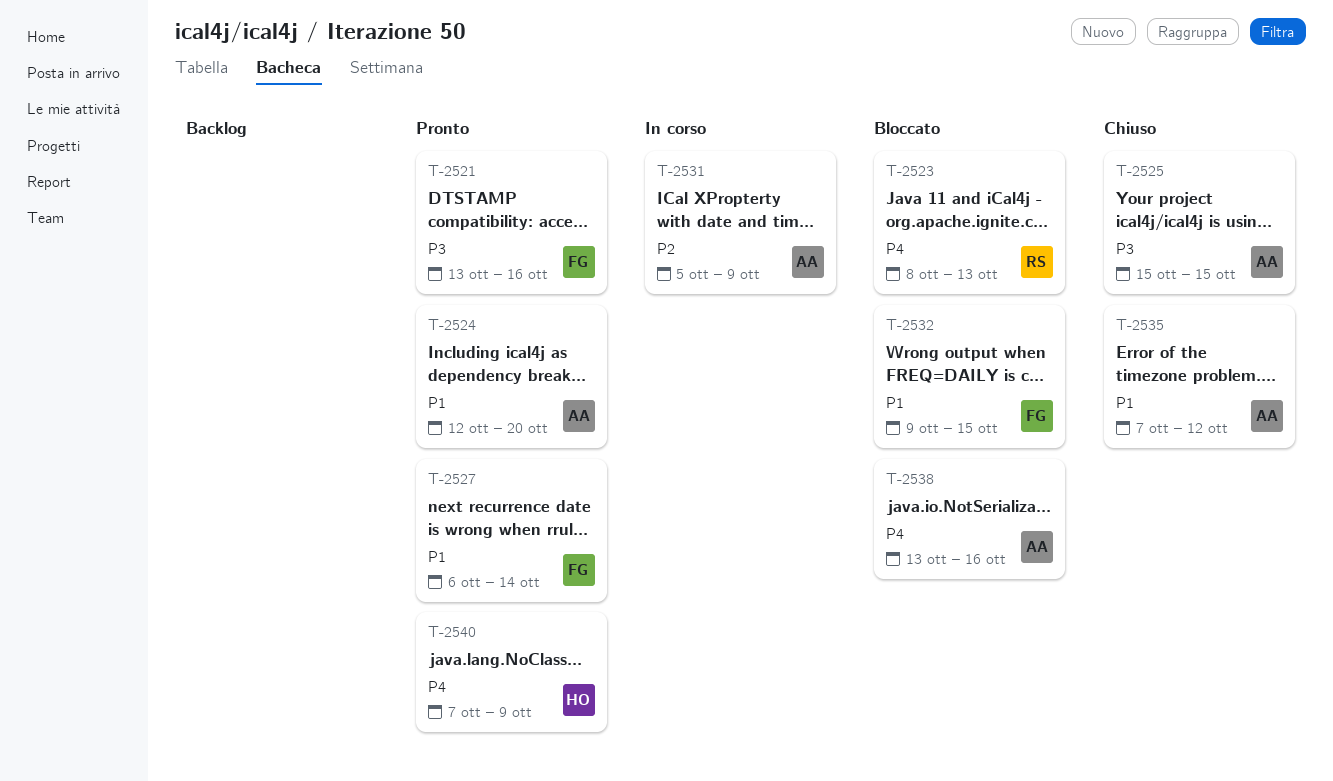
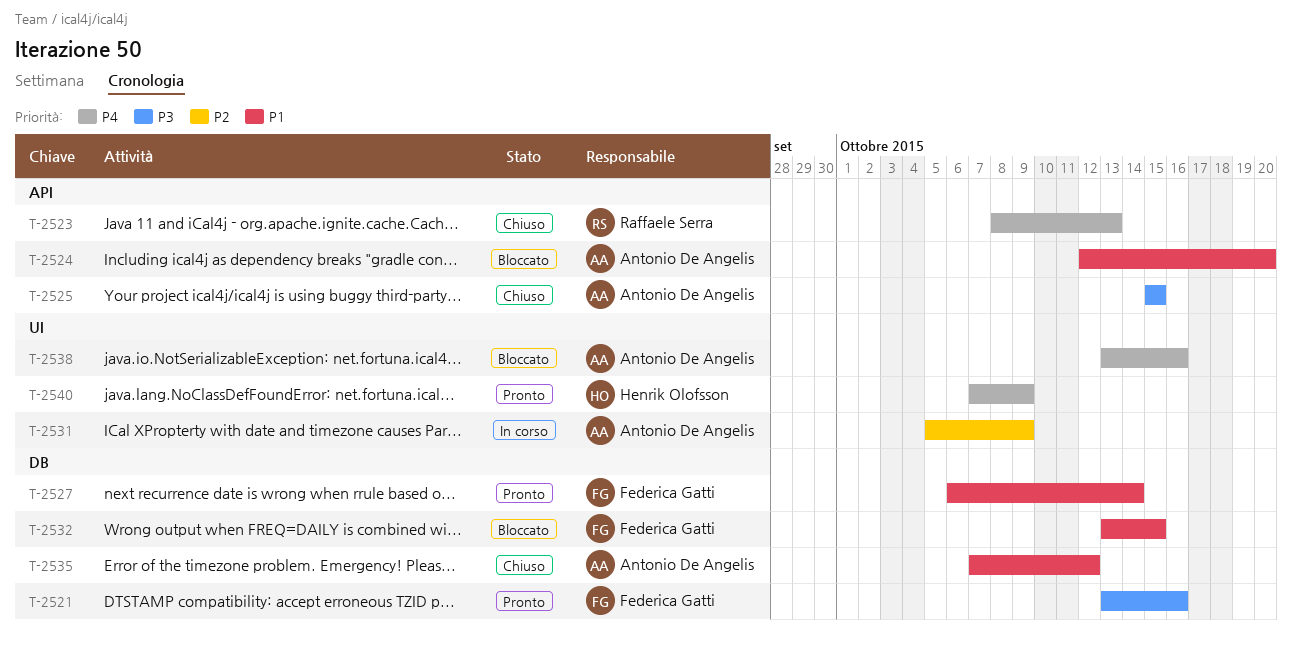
T-2523, status: Bloccato -> Chiuso
T-2524, status: Pronto -> Bloccato
T-2532, start: Oct 9 -> Oct 13

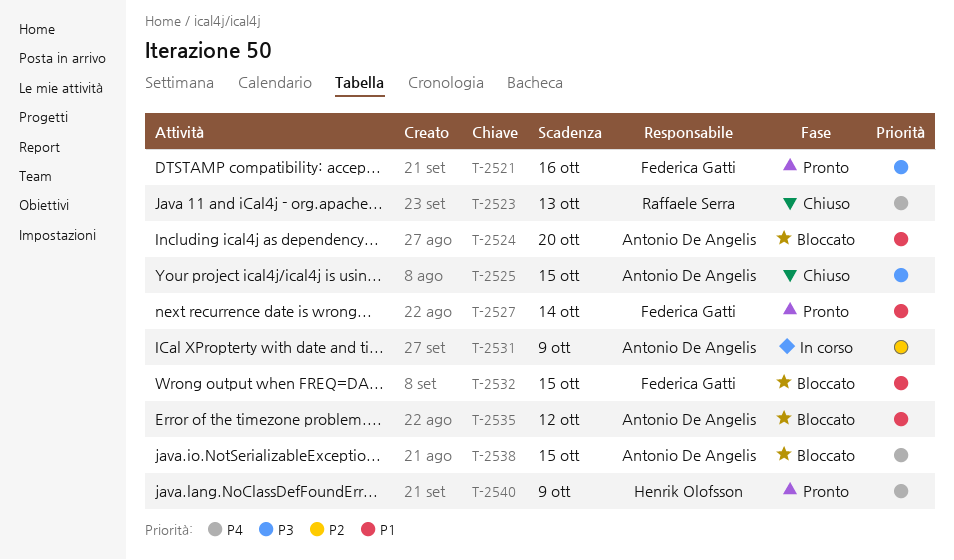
T-2535, status: Chiuso -> Bloccato
T-2538, due: Oct 16 -> Oct 15

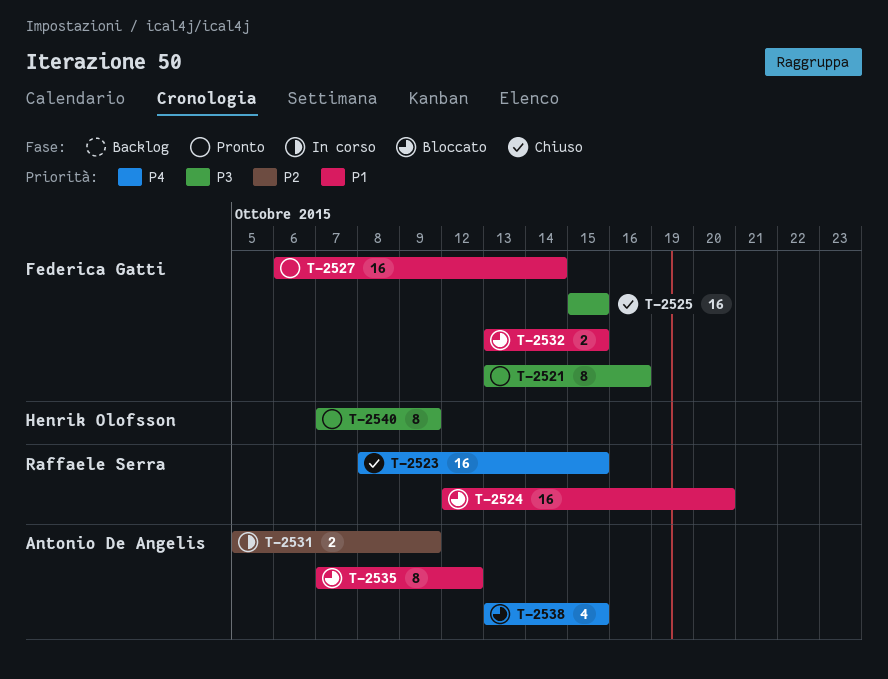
T-2523, due: Oct 13 -> Oct 15
T-2524, owner: Antonio De Angelis -> Raffaele Serra
T-2525, owner: Antonio De Angelis -> Federica Gatti
T-2540, priority: P4 -> P3

